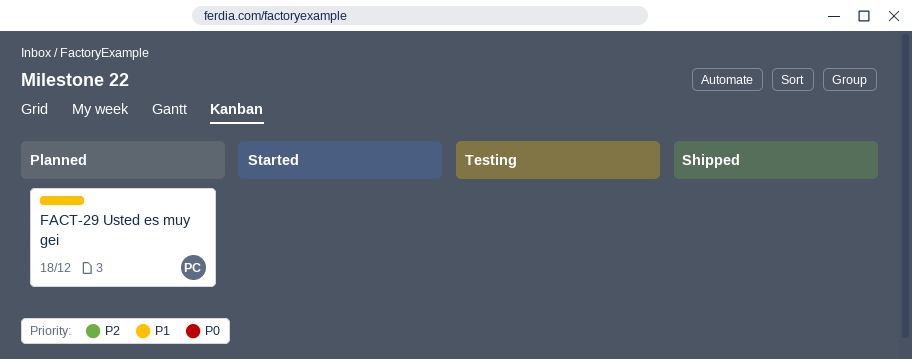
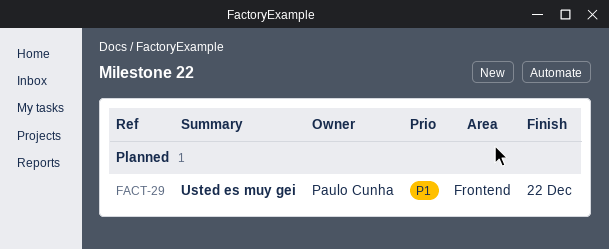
FACT-29, due: Dec 18 -> Dec 22

